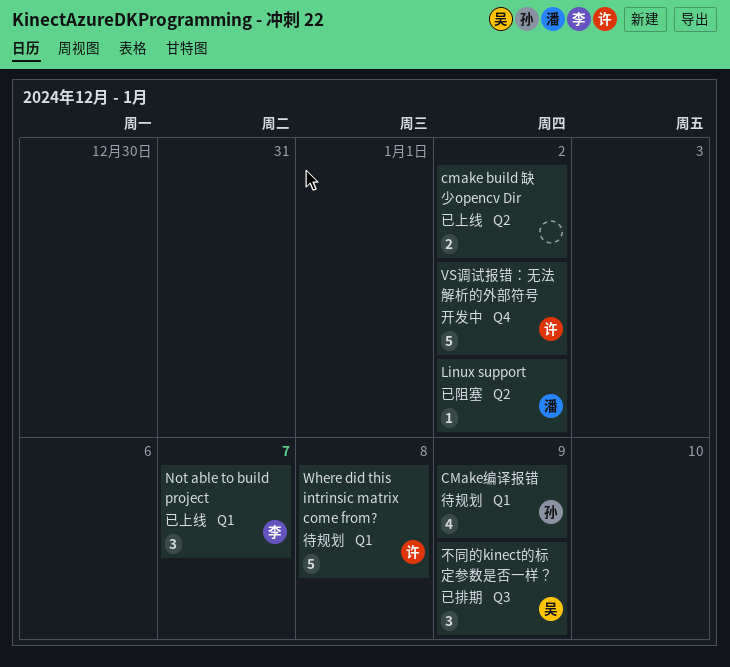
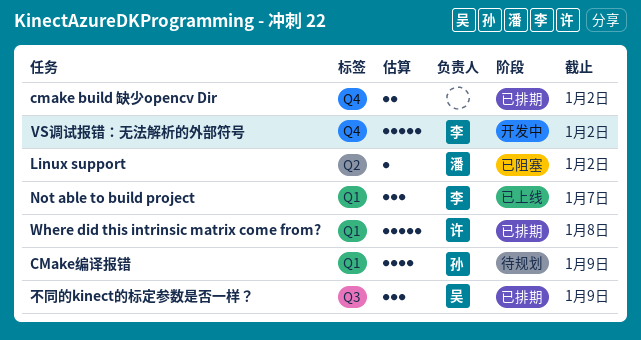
cmake build 缺少opencv Dir, status: 已上线 -> 已排期
cmake build 缺少opencv Dir, label: Q2 -> Q4
VS调试报错：无法解析的外部符号, owner: 许 -> 李
Where did this intrinsic matrix come from?, status: 待规划 -> 已排期

